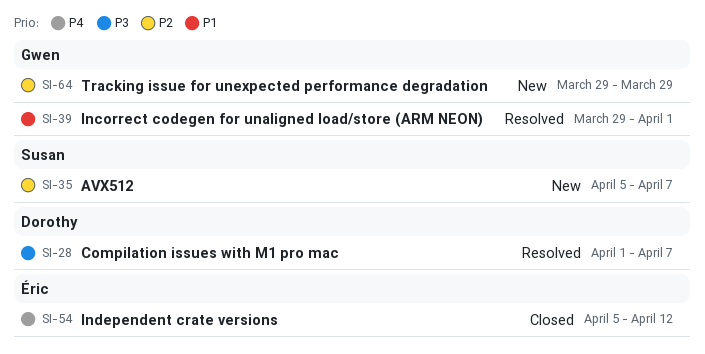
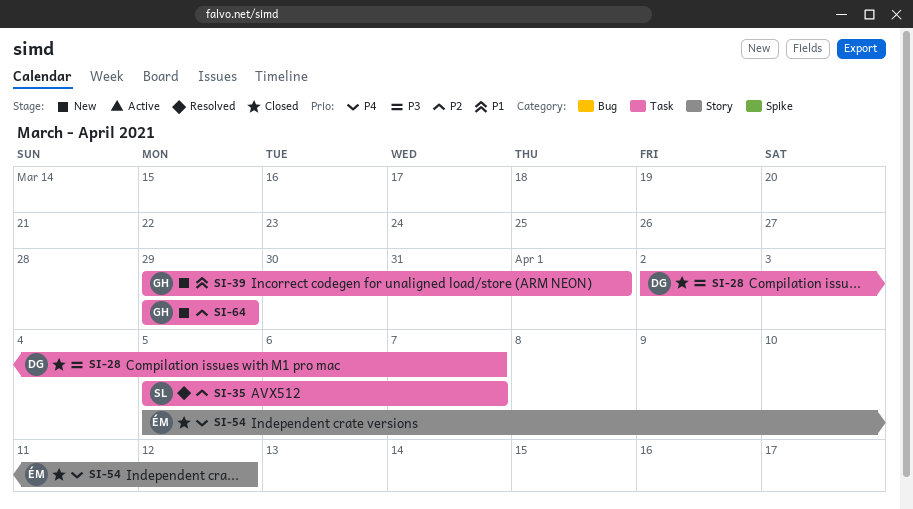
SI-28, status: Resolved -> Closed
SI-28, start: Apr 1 -> Apr 2
SI-35, status: New -> Resolved
SI-39, status: Resolved -> New

